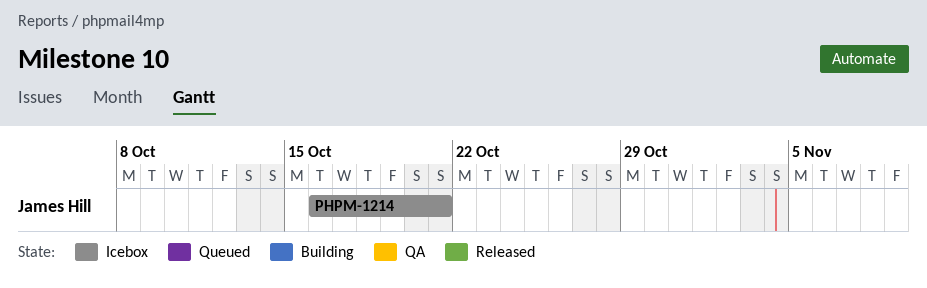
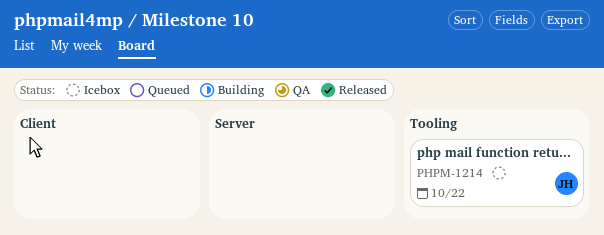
PHPM-1214, due: Oct 21 -> Oct 22

